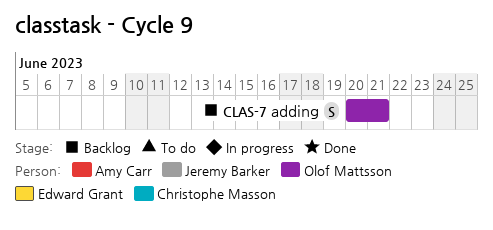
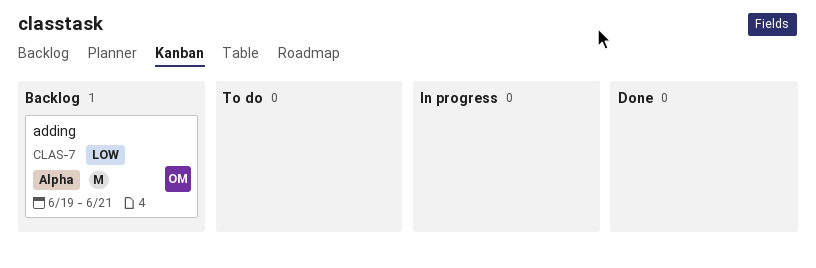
CLAS-7, estimate: S -> M
CLAS-7, start: Jun 20 -> Jun 19

